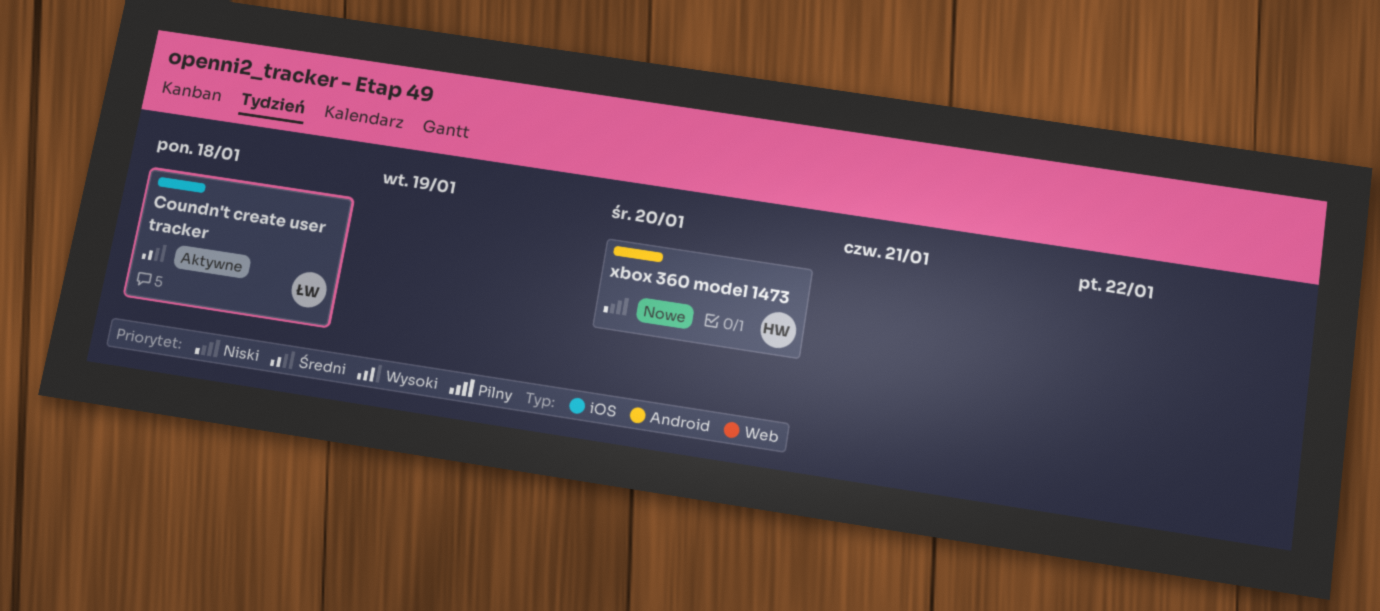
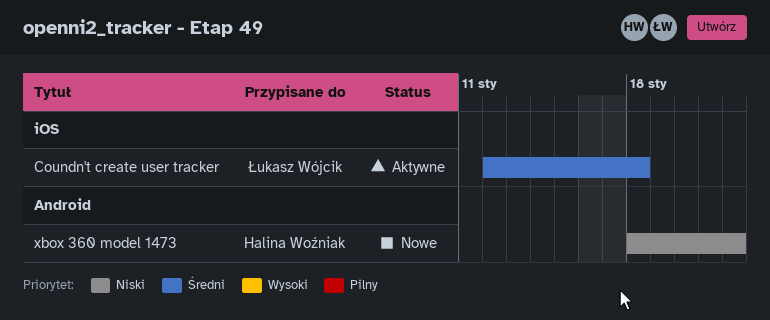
xbox 360 model 1473, due: Jan 20 -> Jan 22

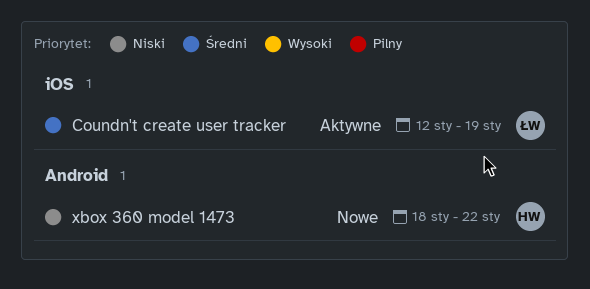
Coundn't create user tracker, due: Jan 18 -> Jan 19

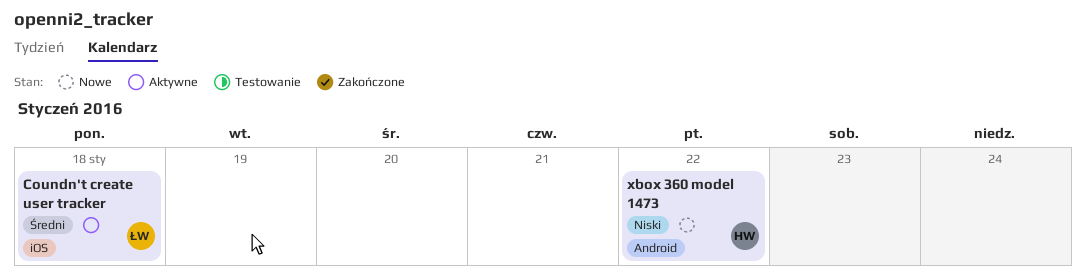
Coundn't create user tracker, due: Jan 19 -> Jan 18

